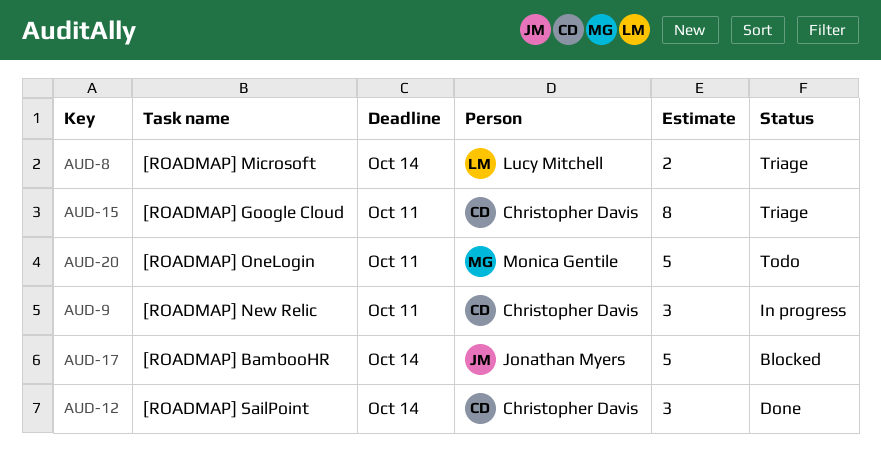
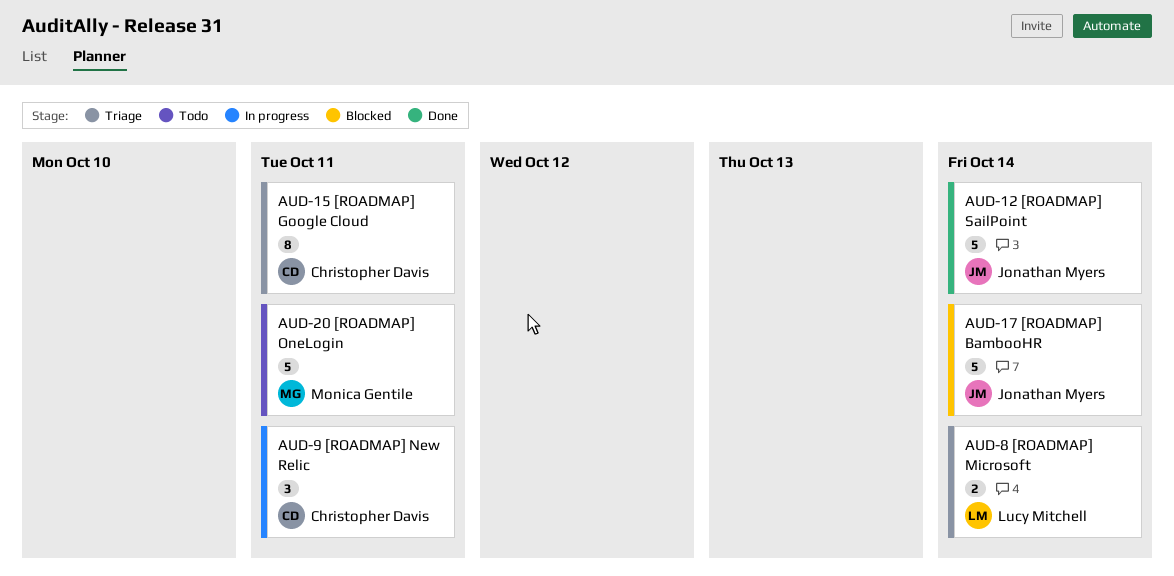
AUD-12, owner: Christopher Davis -> Jonathan Myers
AUD-12, estimate: 3 -> 5

